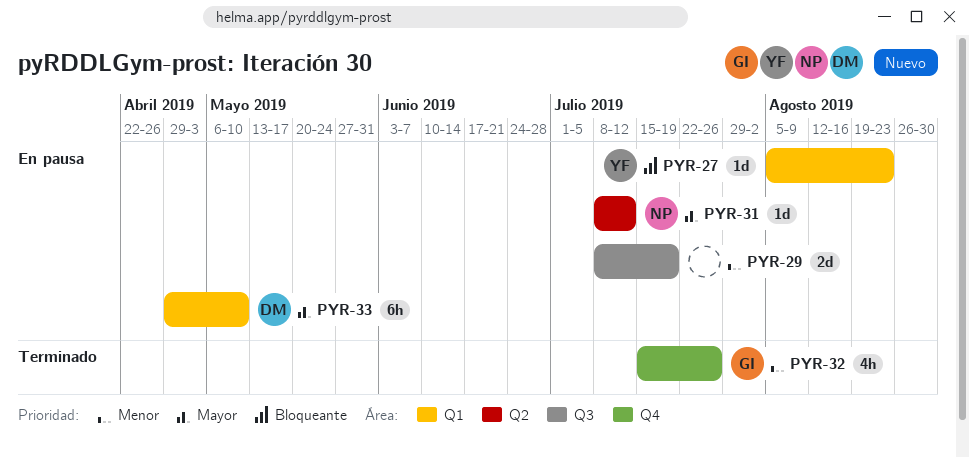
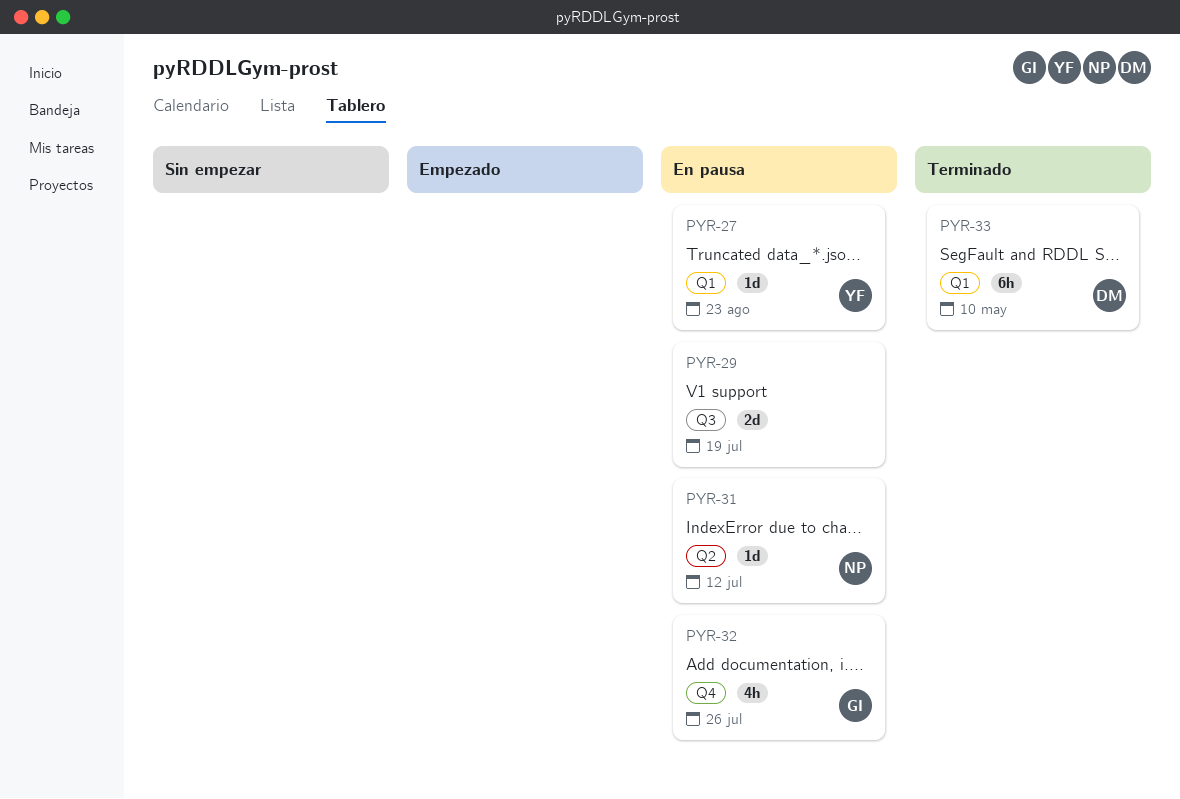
PYR-32, status: Terminado -> En pausa
PYR-33, status: En pausa -> Terminado

